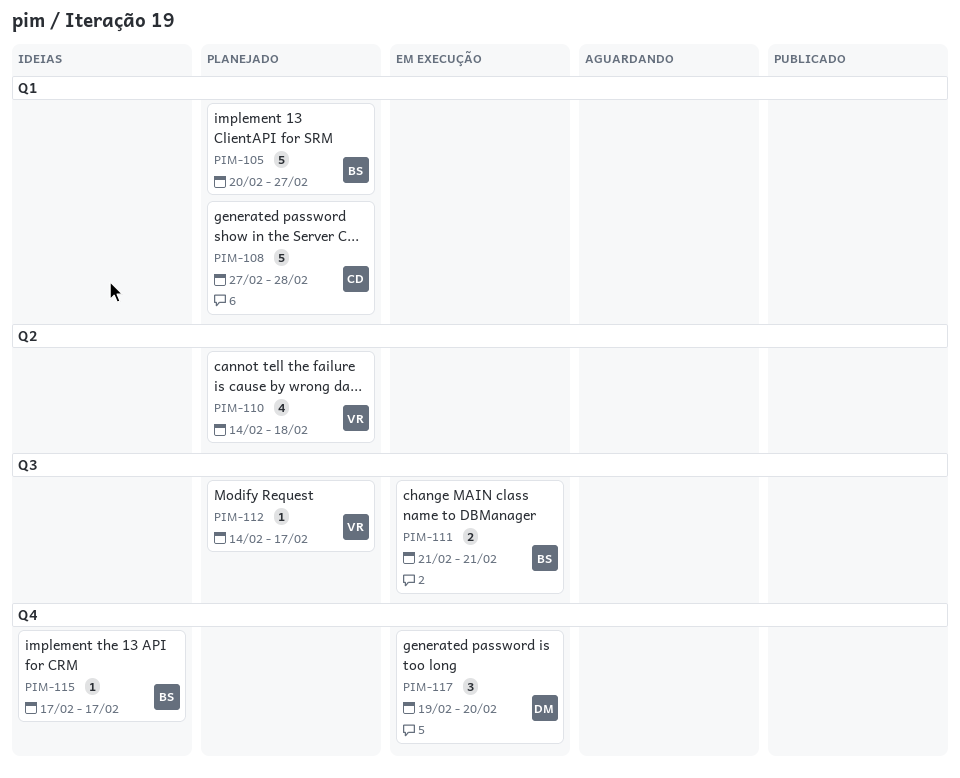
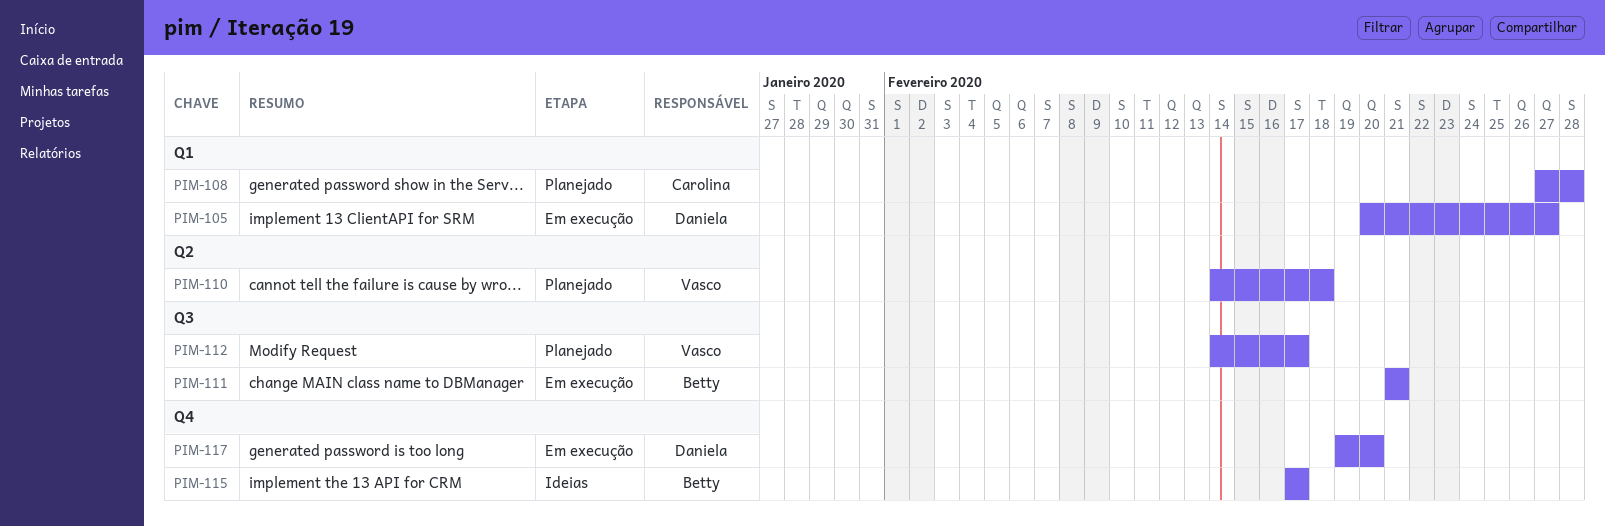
PIM-105, status: Planejado -> Em execução
PIM-105, owner: Betty -> Daniela

